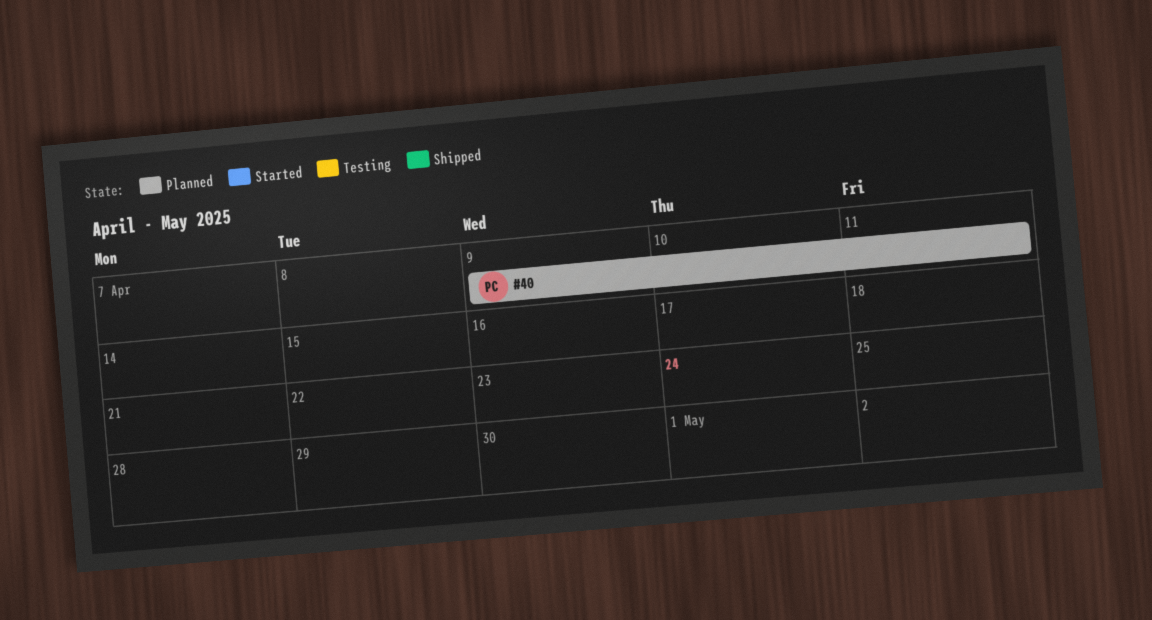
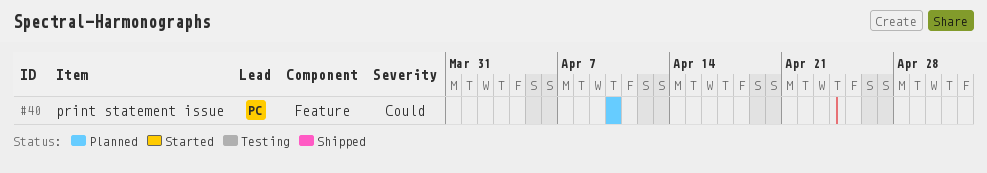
#40, start: Apr 9 -> Apr 10
#40, due: Apr 11 -> Apr 10

